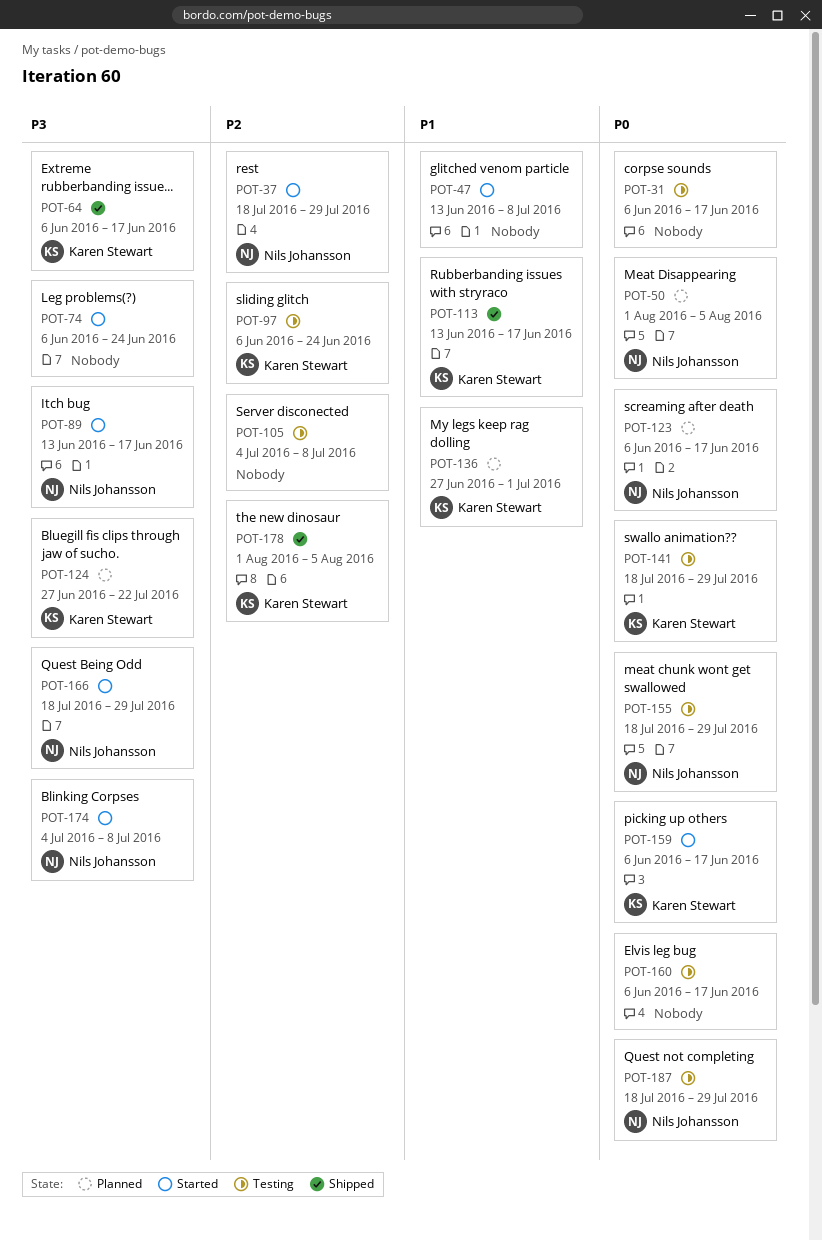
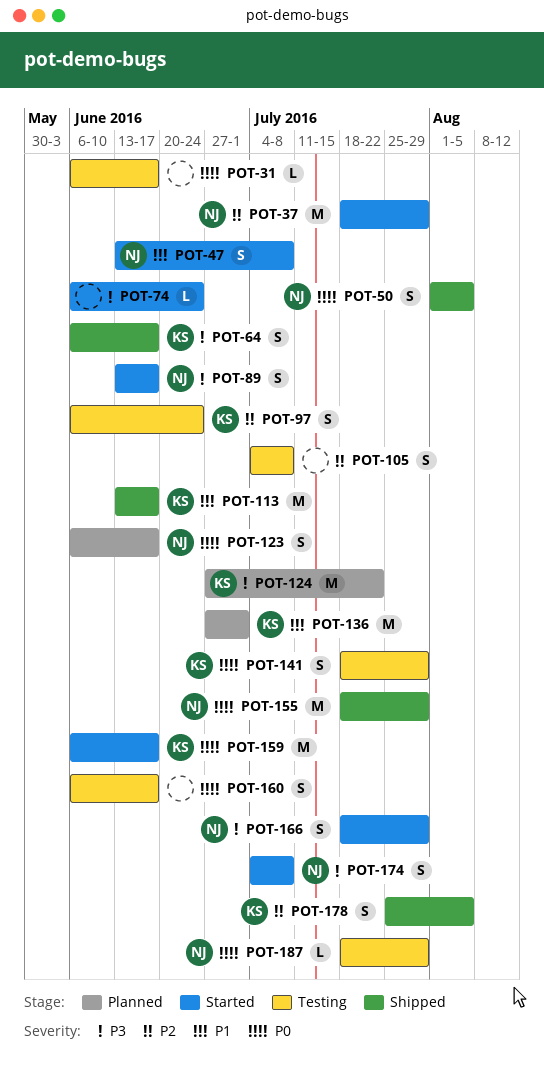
POT-47, owner: none -> Nils Johansson
POT-50, status: Planned -> Shipped
POT-155, status: Testing -> Shipped
POT-178, start: Aug 1 -> Jul 25

